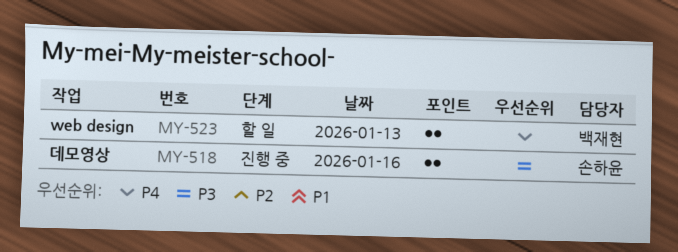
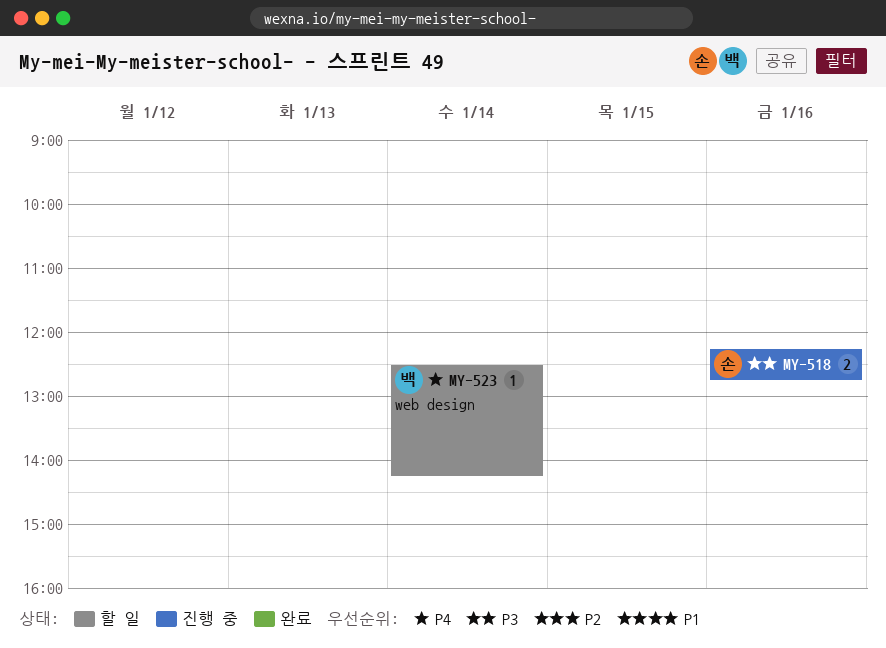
MY-523, estimate: 2 -> 1
MY-523, day: Jan 13 -> Jan 14

